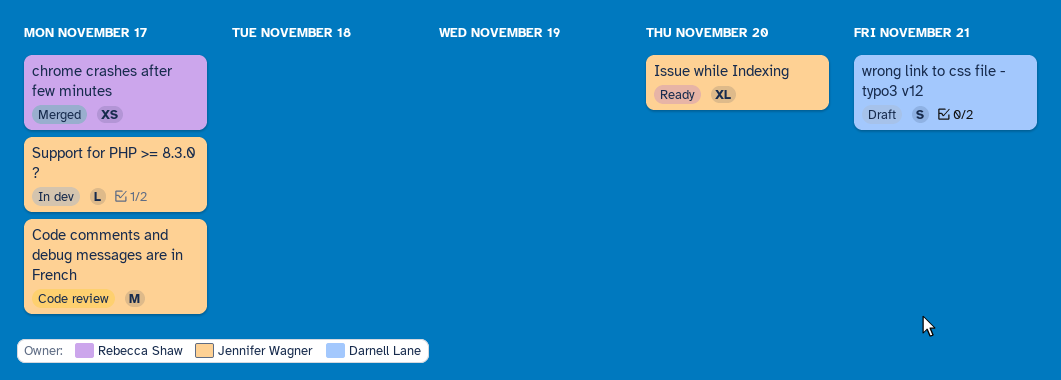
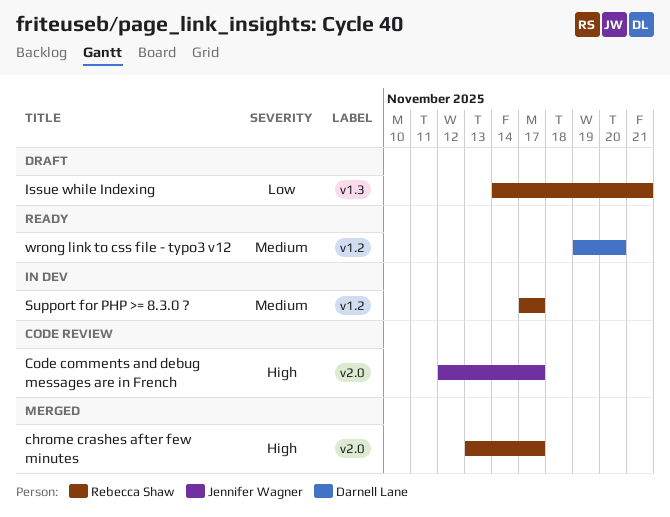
Issue while Indexing, status: Ready -> Draft
Issue while Indexing, owner: Jennifer Wagner -> Rebecca Shaw
Issue while Indexing, due: Nov 20 -> Nov 21
Support for PHP >= 8.3.0 ?, owner: Jennifer Wagner -> Rebecca Shaw
wrong link to css file - typo3 v12, status: Draft -> Ready
wrong link to css file - typo3 v12, due: Nov 21 -> Nov 20

